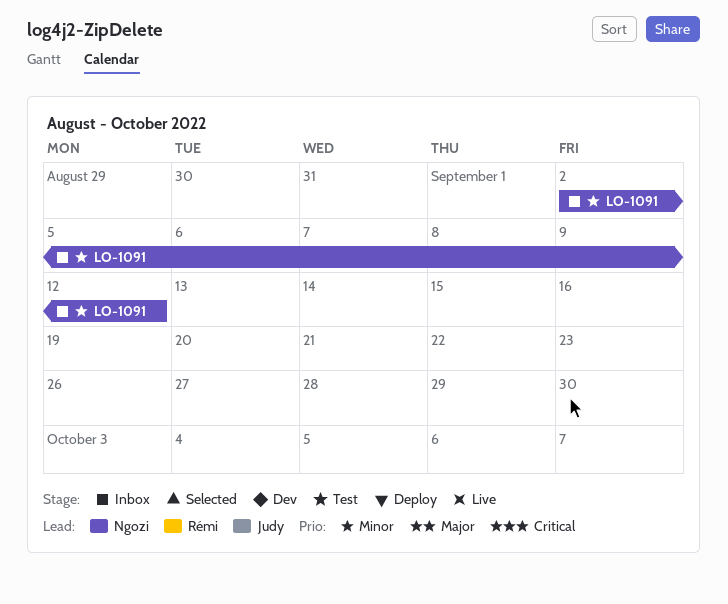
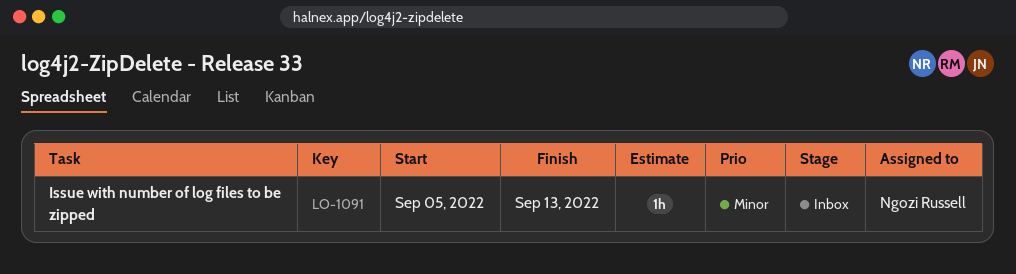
LO-1091, start: Sep 2 -> Sep 5
LO-1091, due: Sep 12 -> Sep 13

